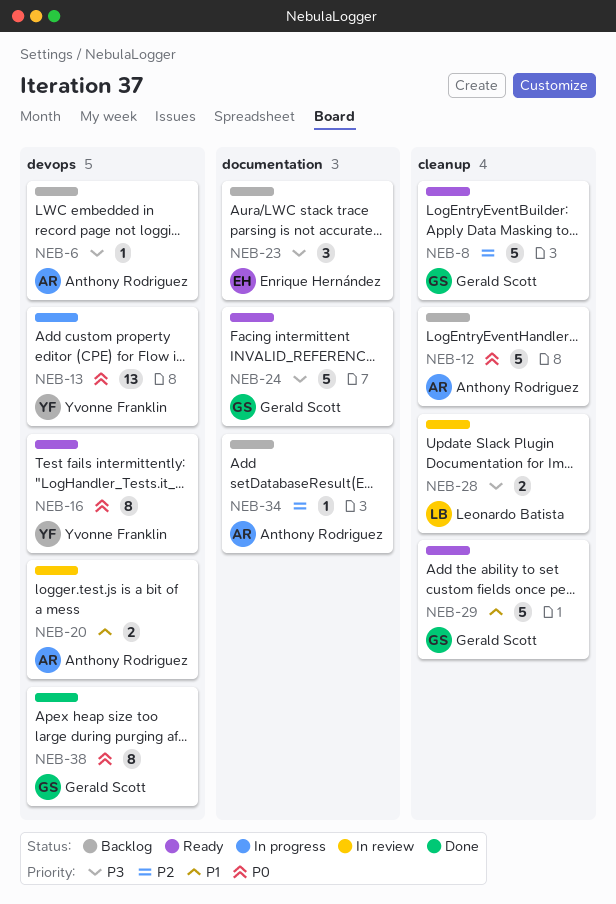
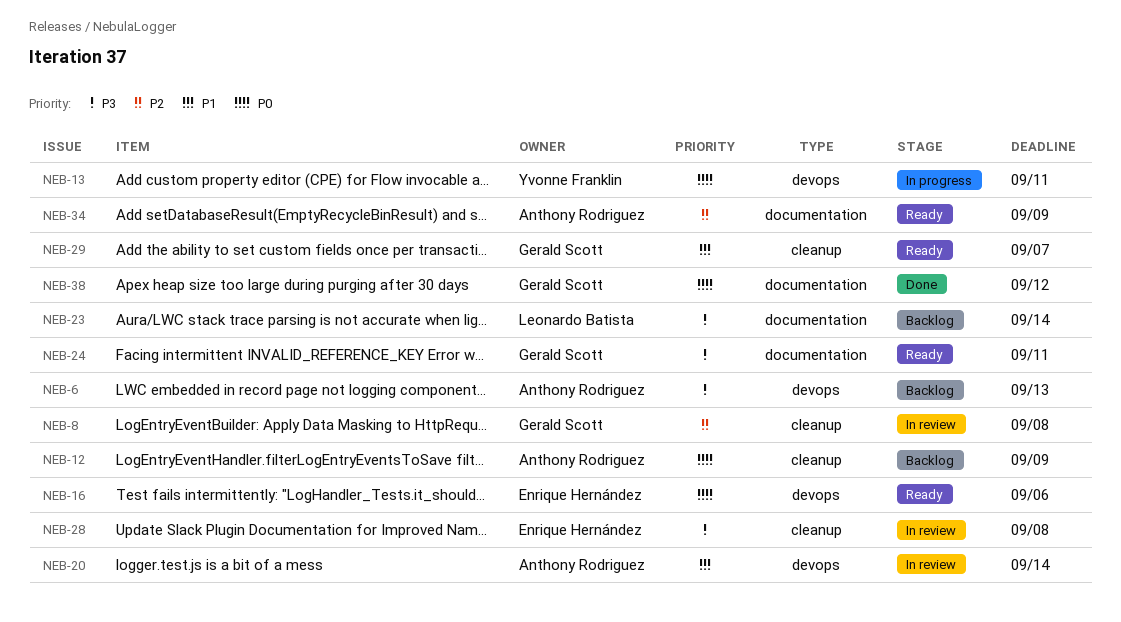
NEB-8, status: Ready -> In review
NEB-16, owner: Yvonne Franklin -> Enrique Hernández
NEB-23, owner: Enrique Hernández -> Leonardo Batista
NEB-28, owner: Leonardo Batista -> Enrique Hernández
NEB-34, status: Backlog -> Ready
NEB-38, label: devops -> documentation

